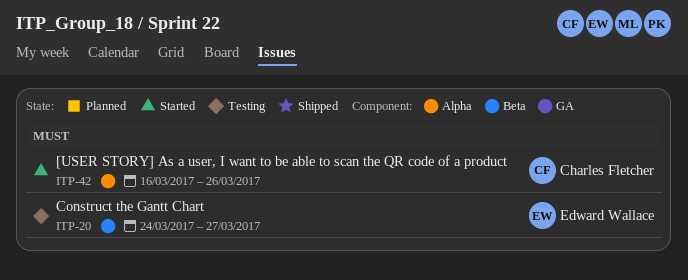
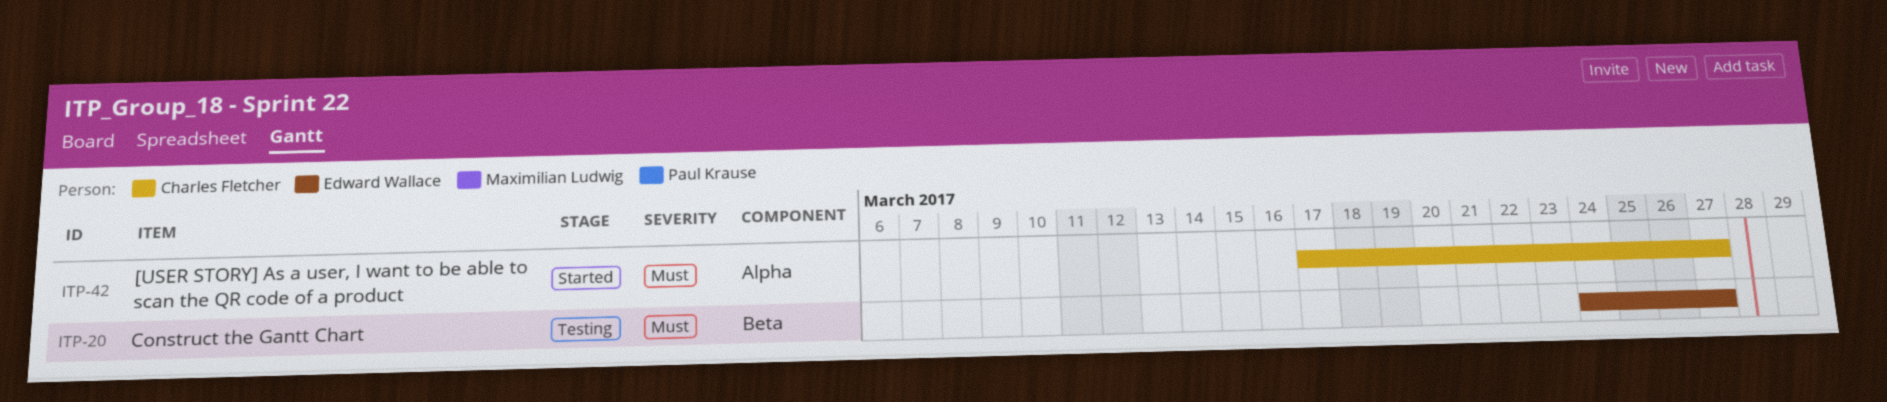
ITP-42, start: Mar 16 -> Mar 17
ITP-42, due: Mar 26 -> Mar 27

